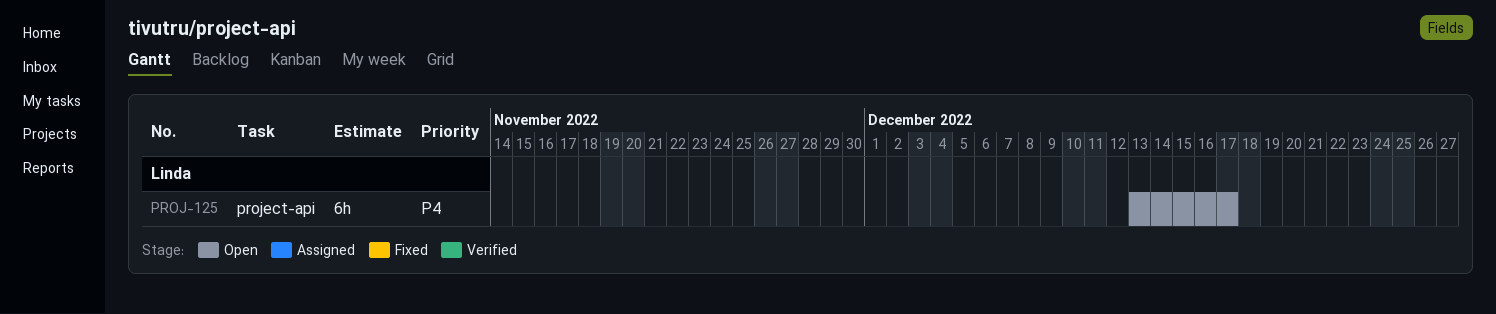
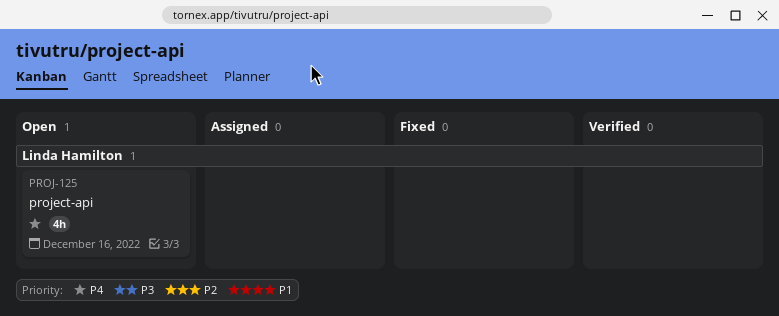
PROJ-125, estimate: 6h -> 4h
PROJ-125, due: Dec 17 -> Dec 16

